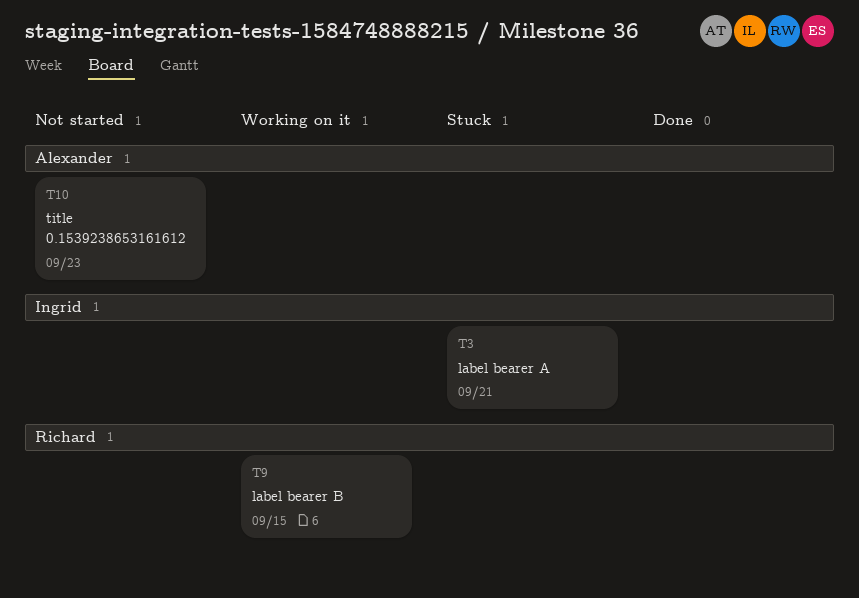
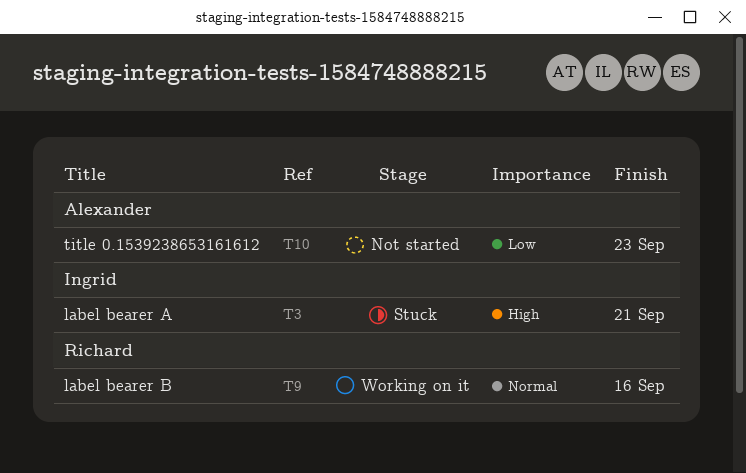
T9, due: Sep 15 -> Sep 16

